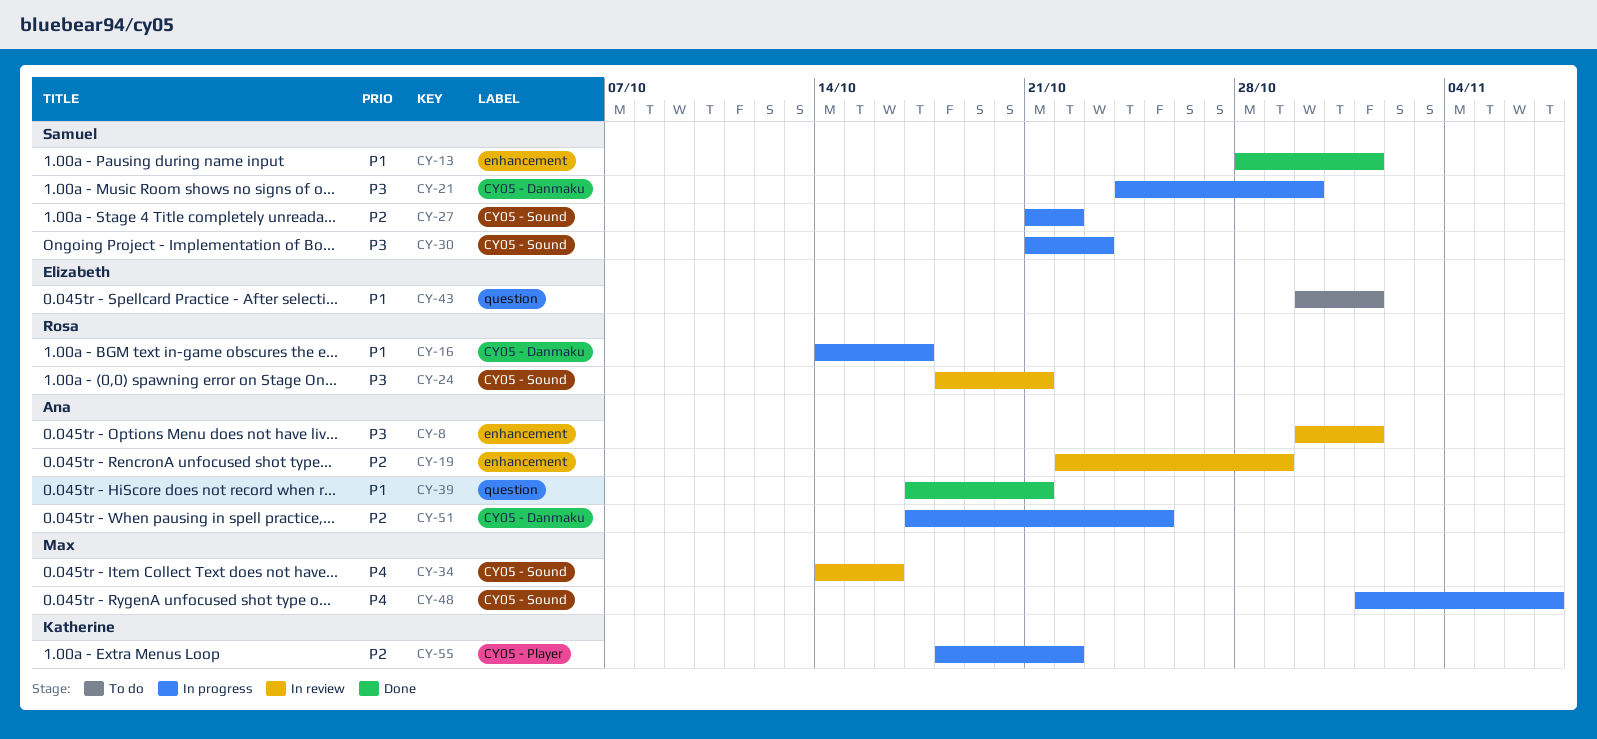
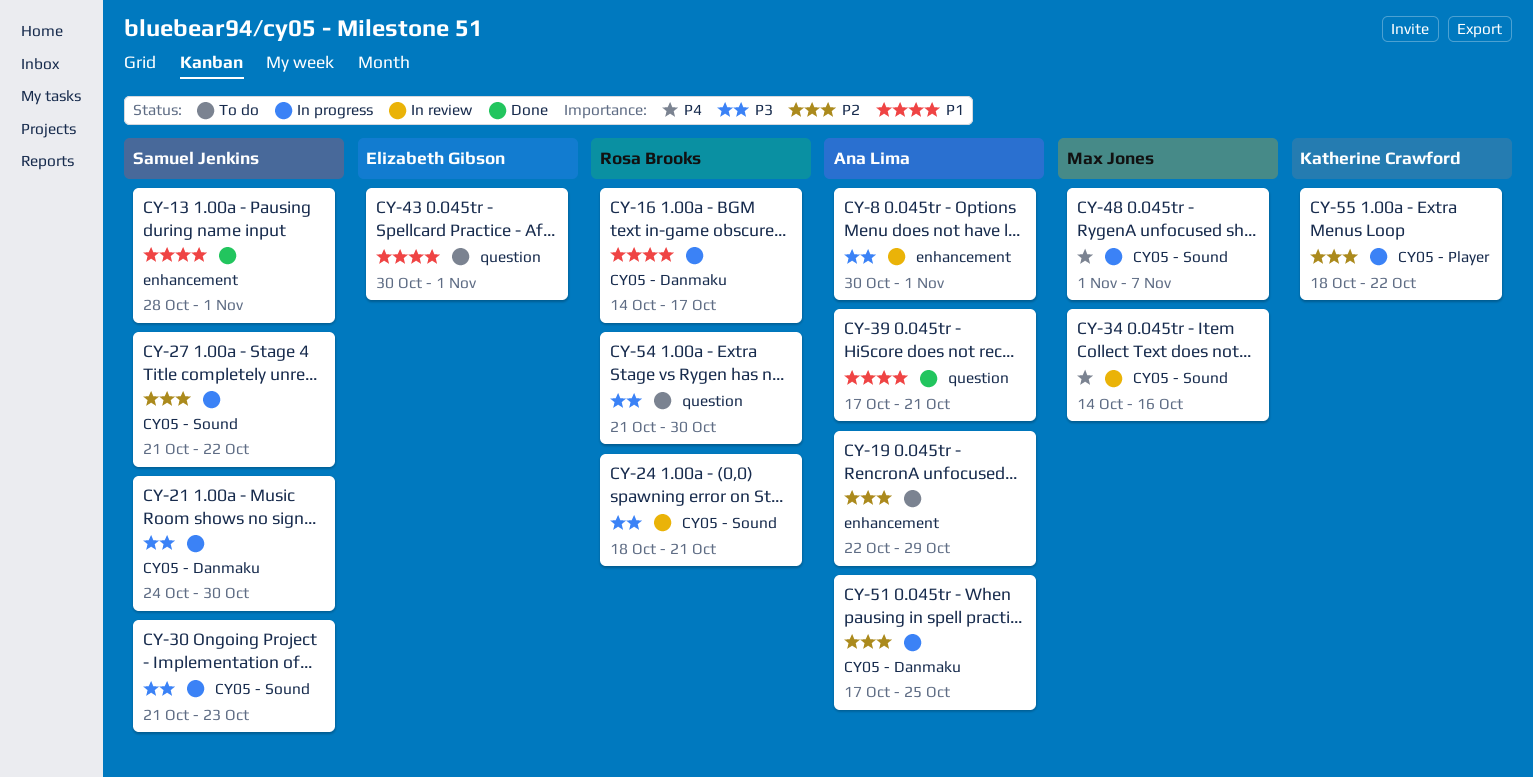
CY-19, status: In review -> To do
CY-54: none -> present

